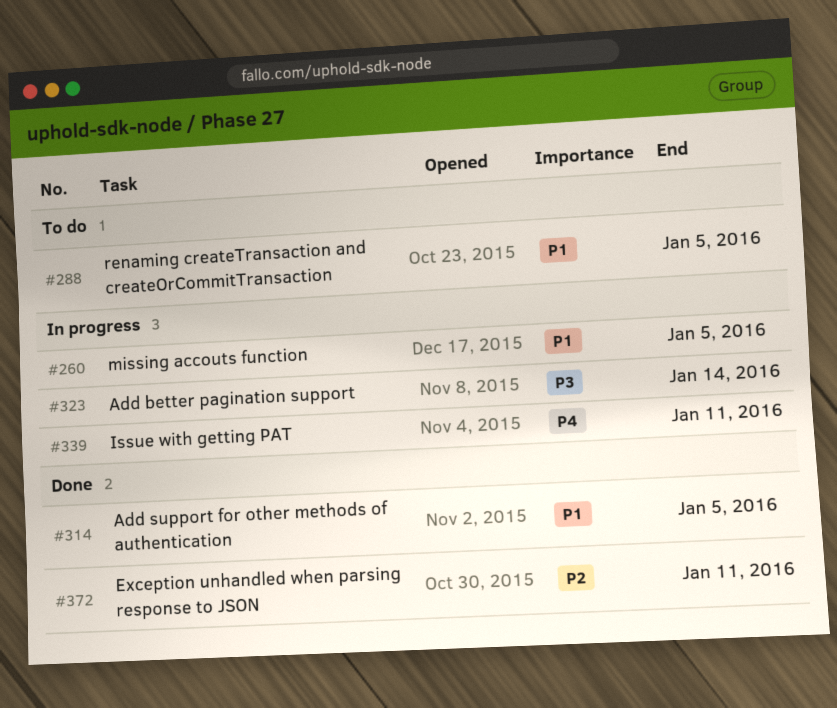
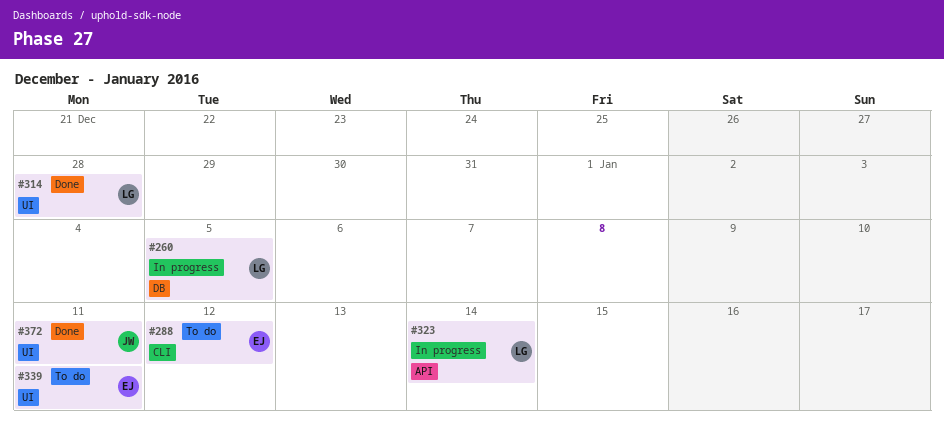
#288, due: Jan 5 -> Jan 12
#314, due: Jan 5 -> Dec 28
#339, status: In progress -> To do

